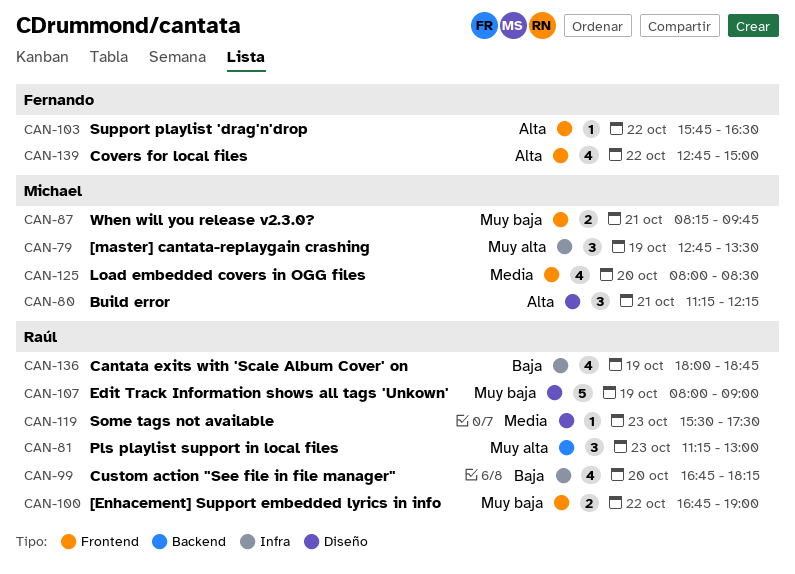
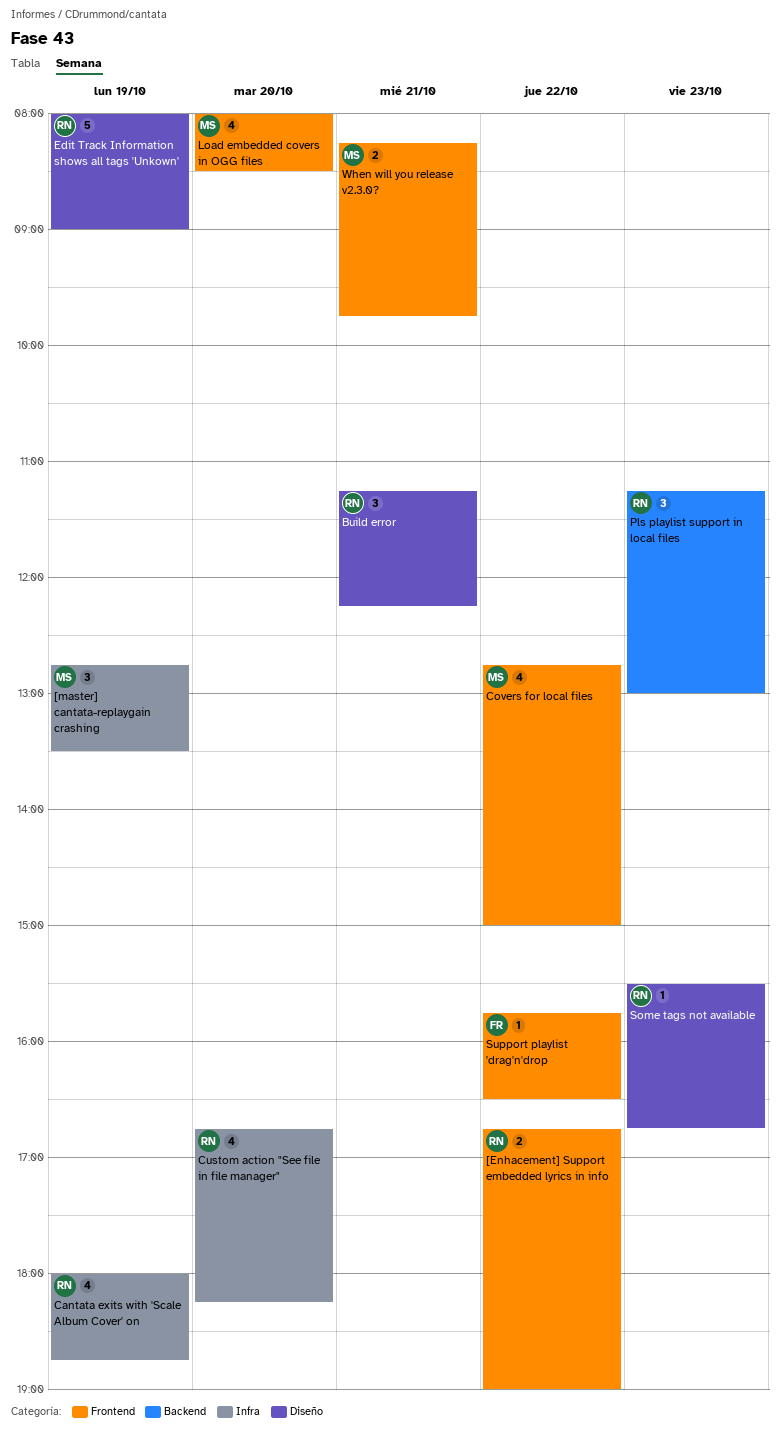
Build error, owner: Michael -> Raúl
Covers for local files, owner: Fernando -> Michael
Some tags not available, ends: 17:30 -> 16:45

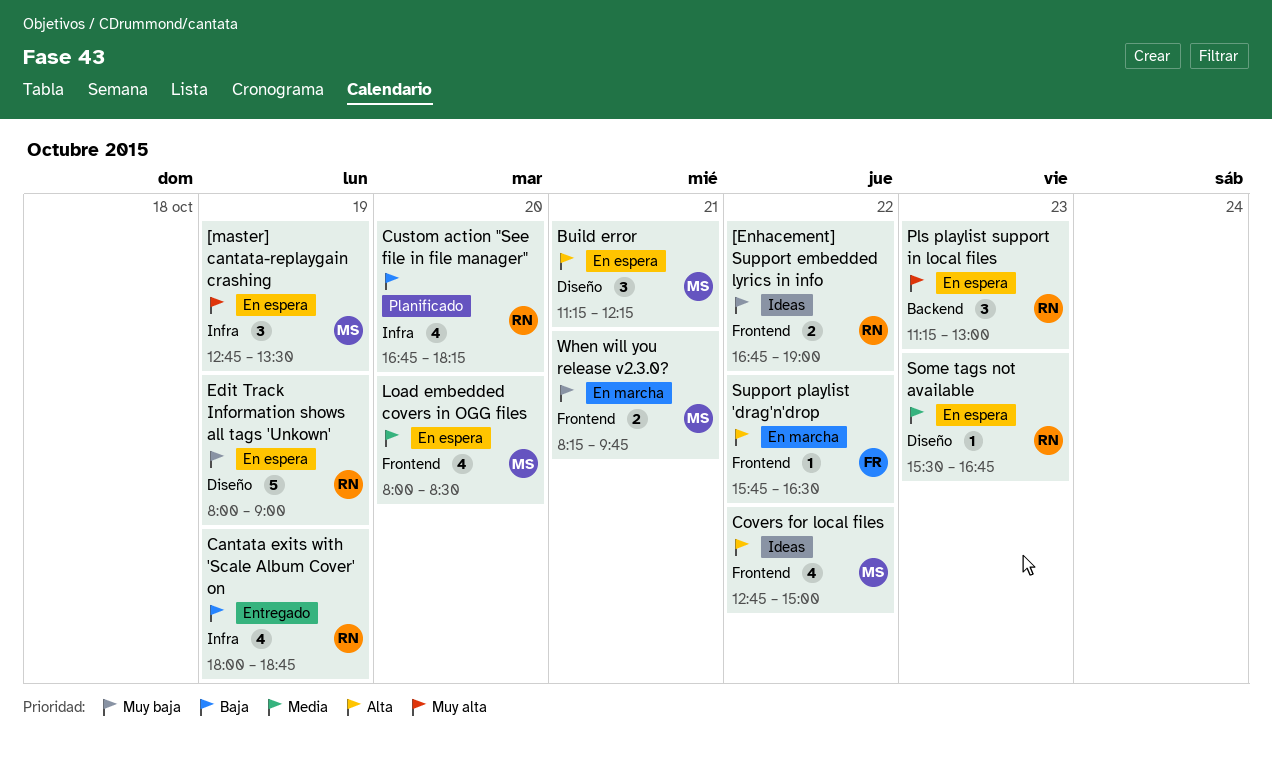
Build error, owner: RN -> MS

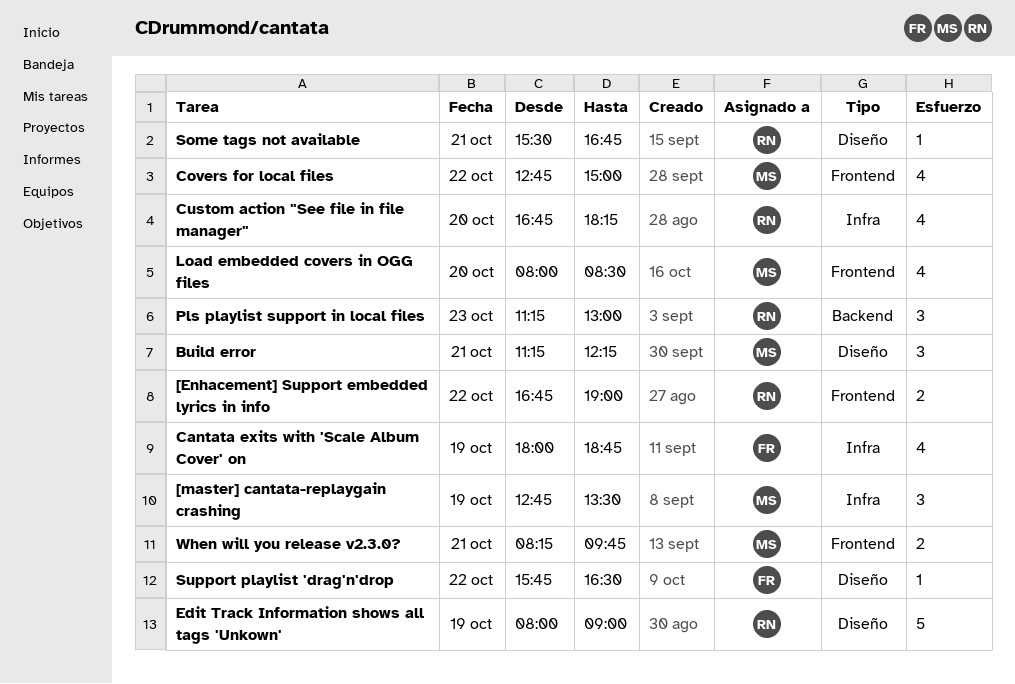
Cantata exits with 'Scale Album Cover' on, owner: RN -> FR
Some tags not available, day: Oct 23 -> Oct 21
Support playlist 'drag'n'drop, label: Frontend -> Diseño

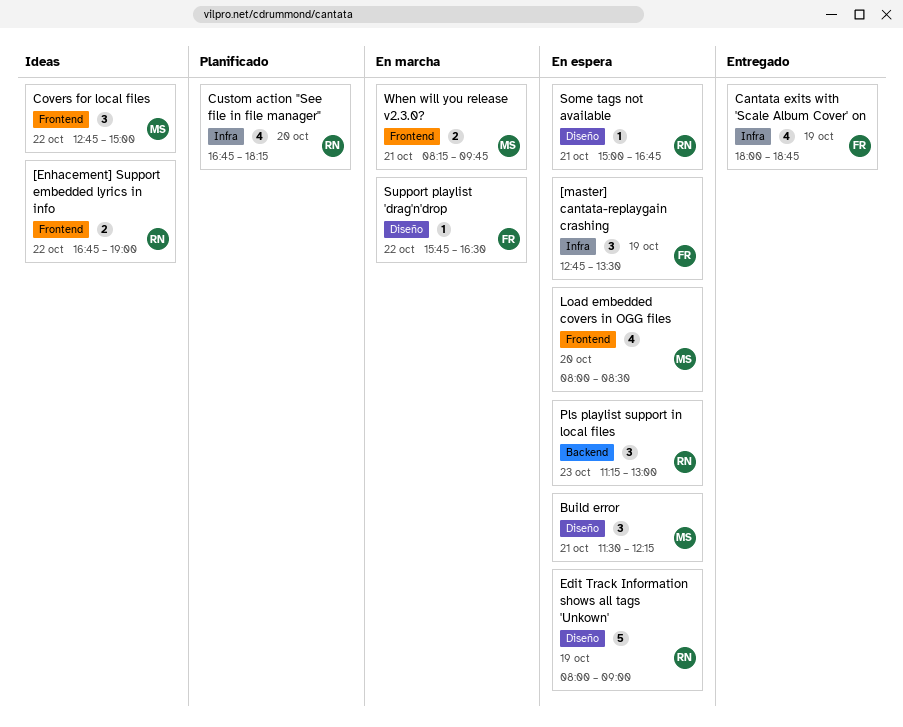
[master] cantata-replaygain crashing, owner: MS -> FR
Build error, begins: 11:15 -> 11:30
Covers for local files, estimate: 4 -> 3
Some tags not available, begins: 15:30 -> 15:00

